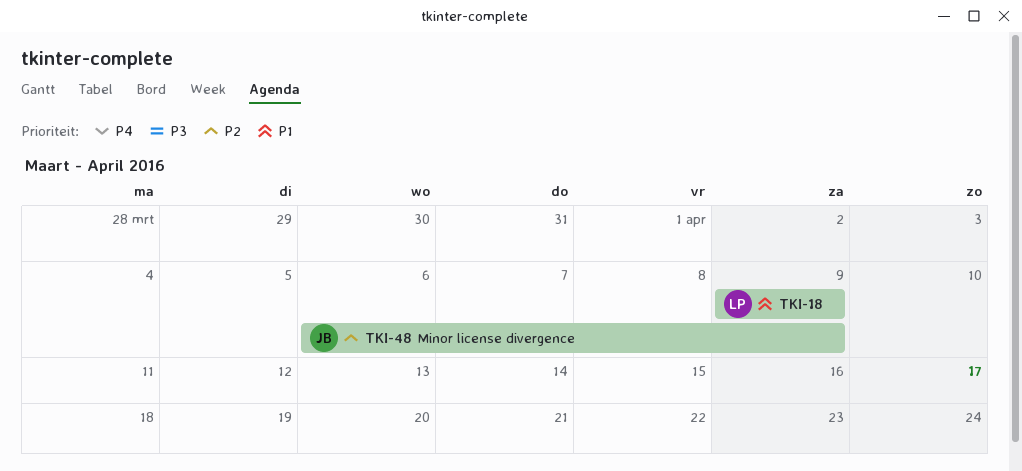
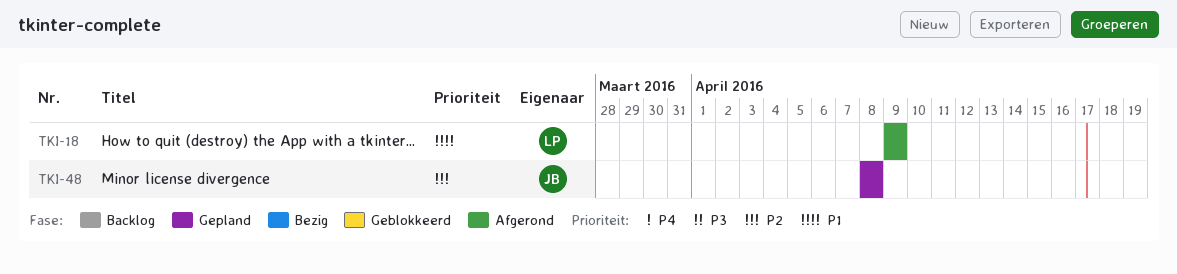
TKI-48, start: Apr 6 -> Apr 8
TKI-48, due: Apr 9 -> Apr 8

